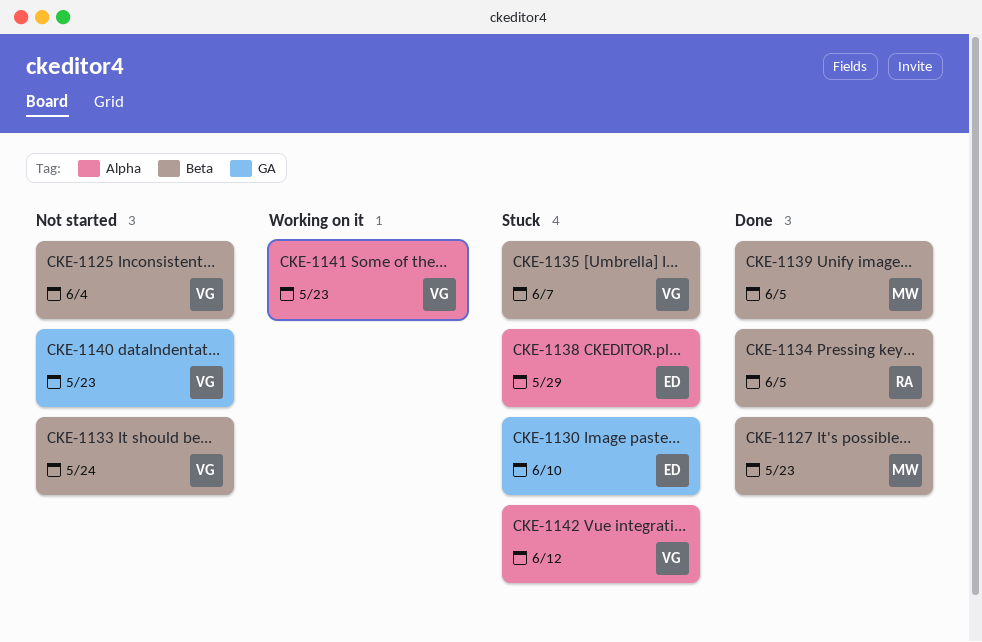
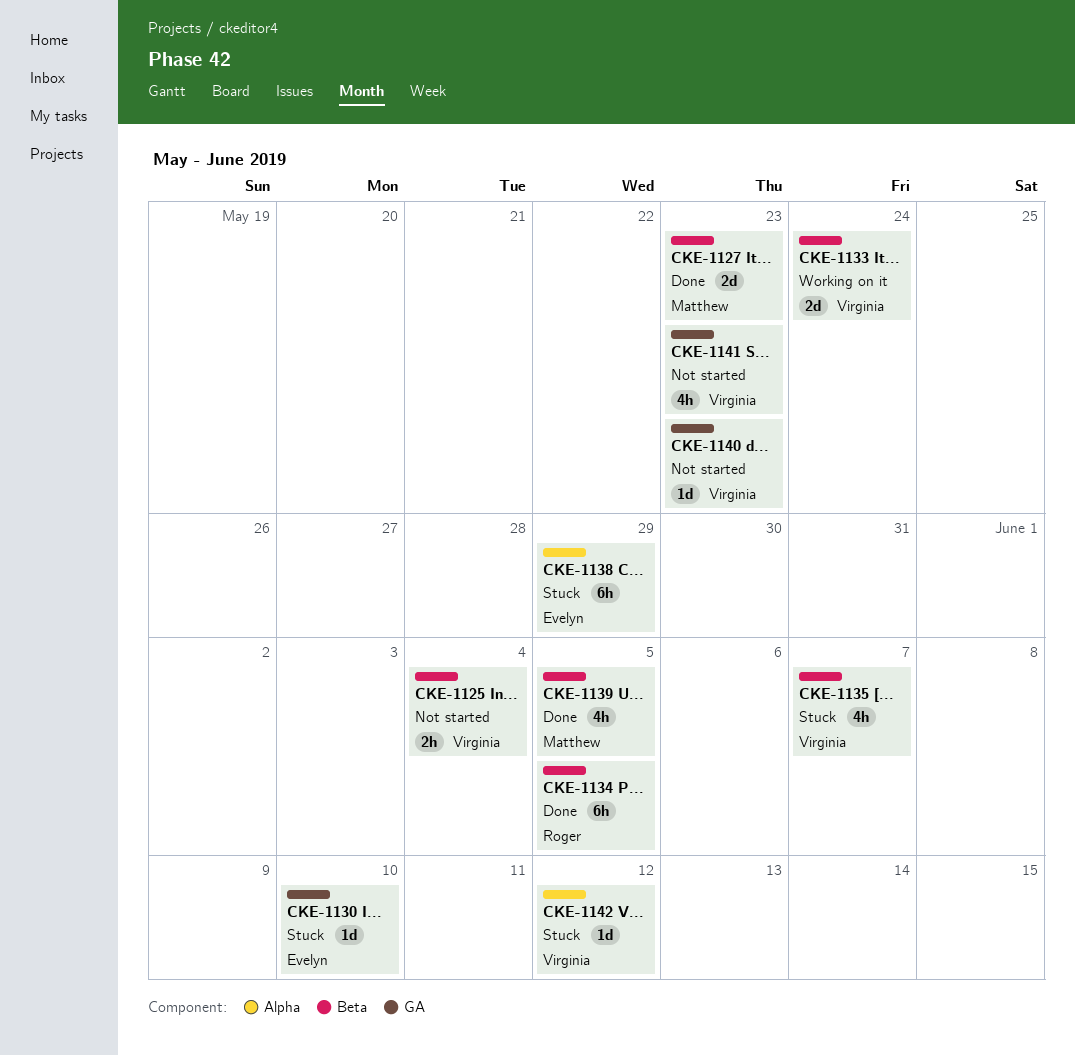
CKE-1133, status: Not started -> Working on it
CKE-1141, status: Working on it -> Not started
CKE-1141, label: Alpha -> GA

